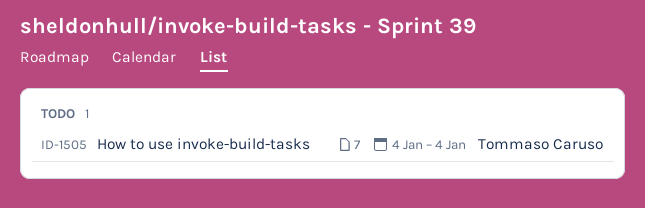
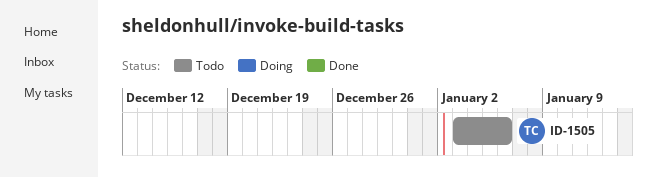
ID-1505, start: Jan 4 -> Jan 3
ID-1505, due: Jan 4 -> Jan 6

